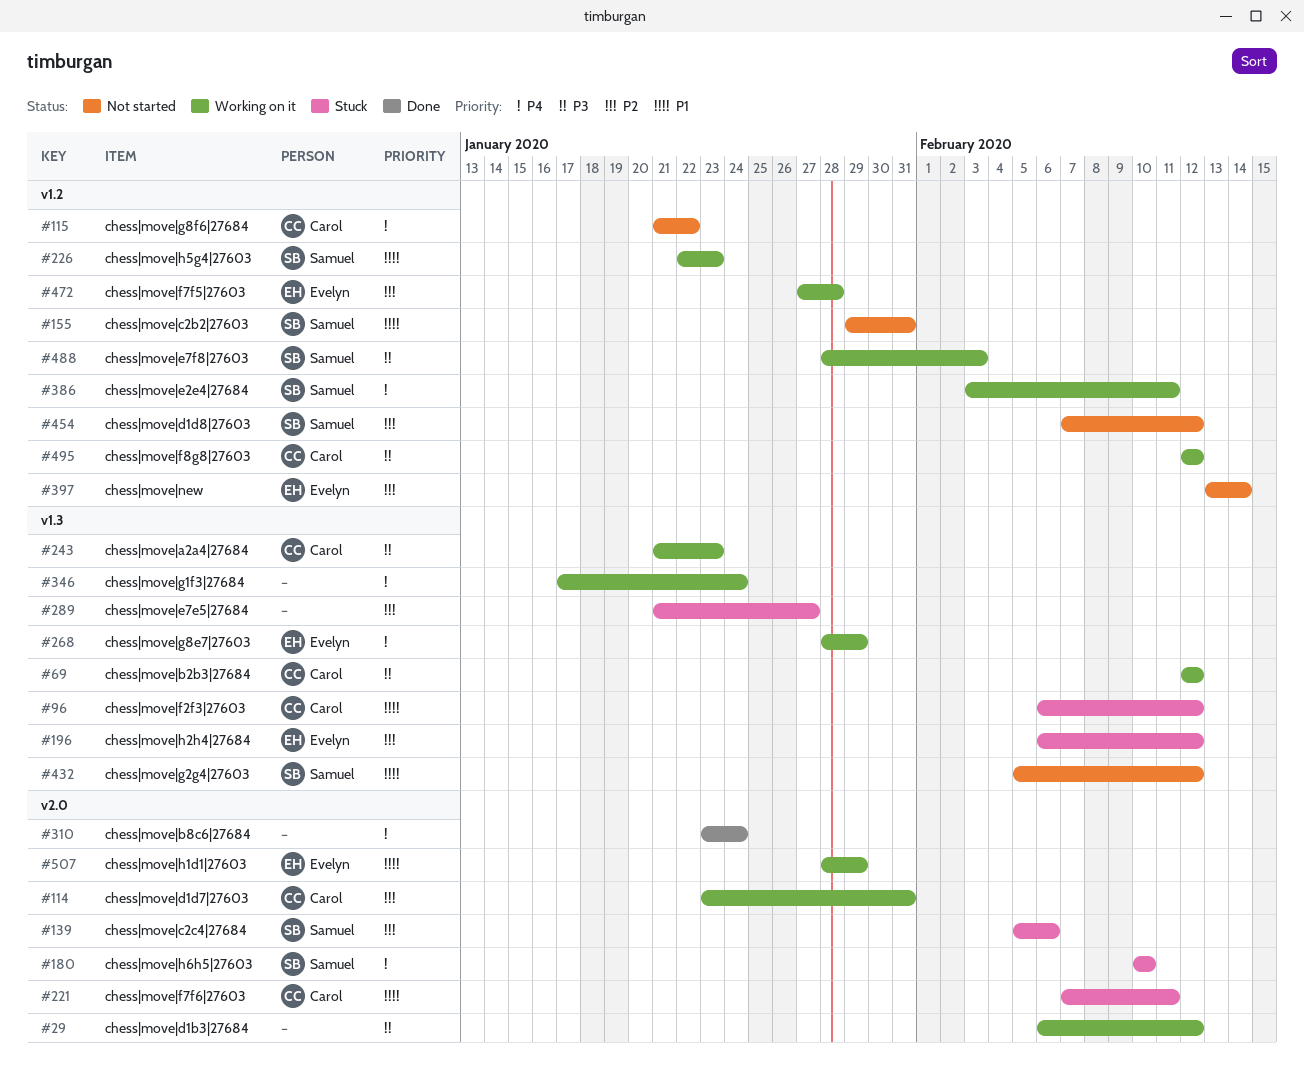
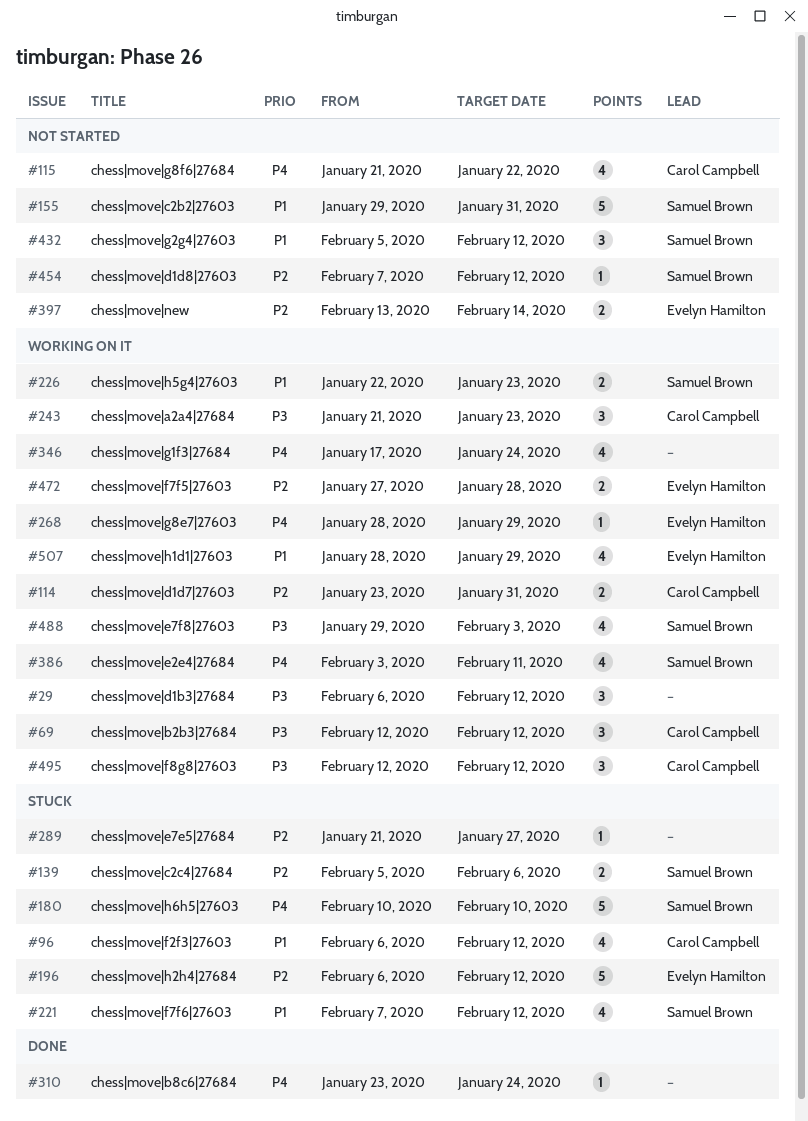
#221, owner: Carol Campbell -> Samuel Brown
#221, due: Feb 11 -> Feb 12
#488, start: Jan 28 -> Jan 29

